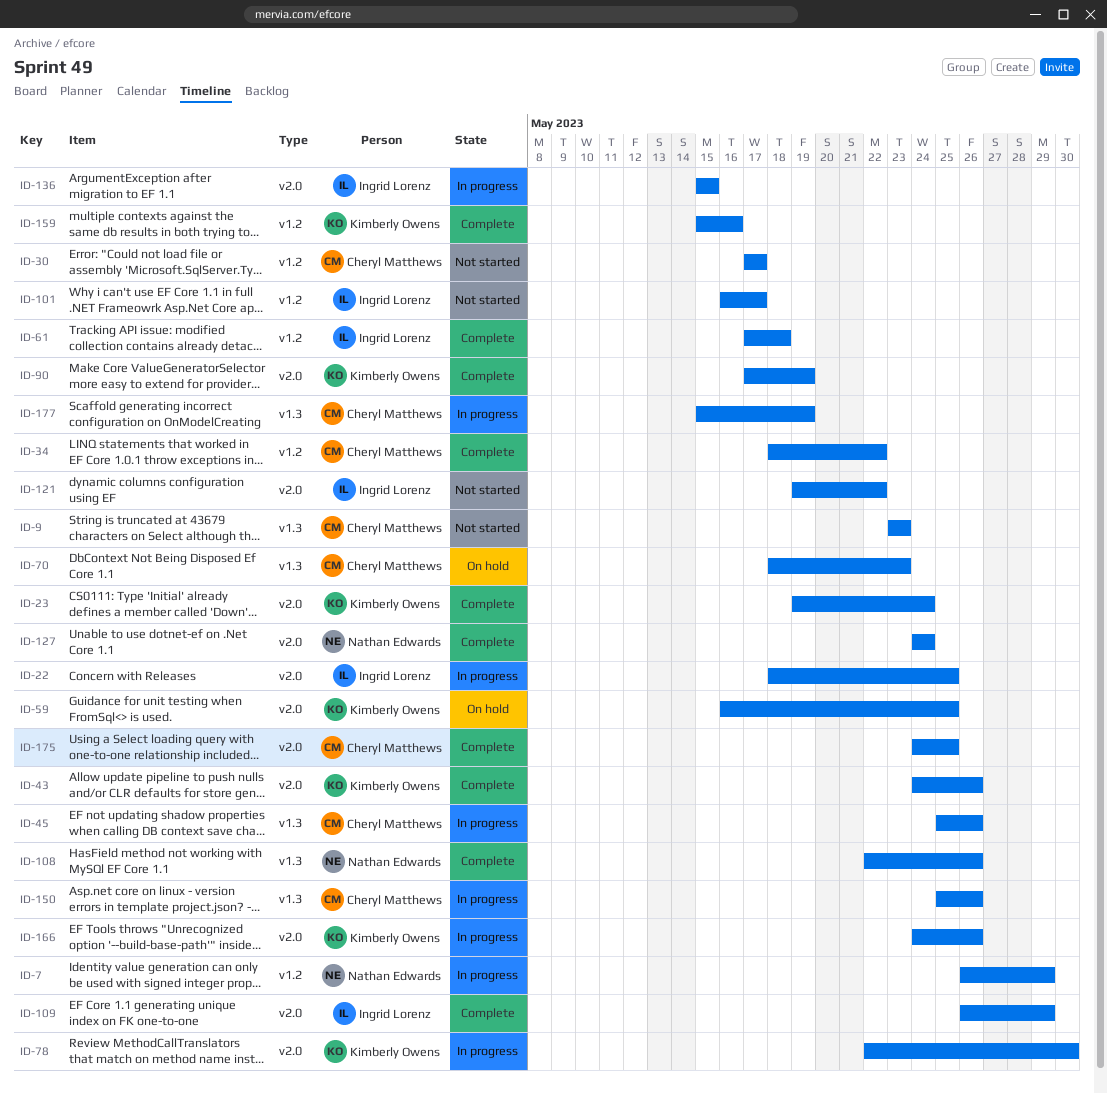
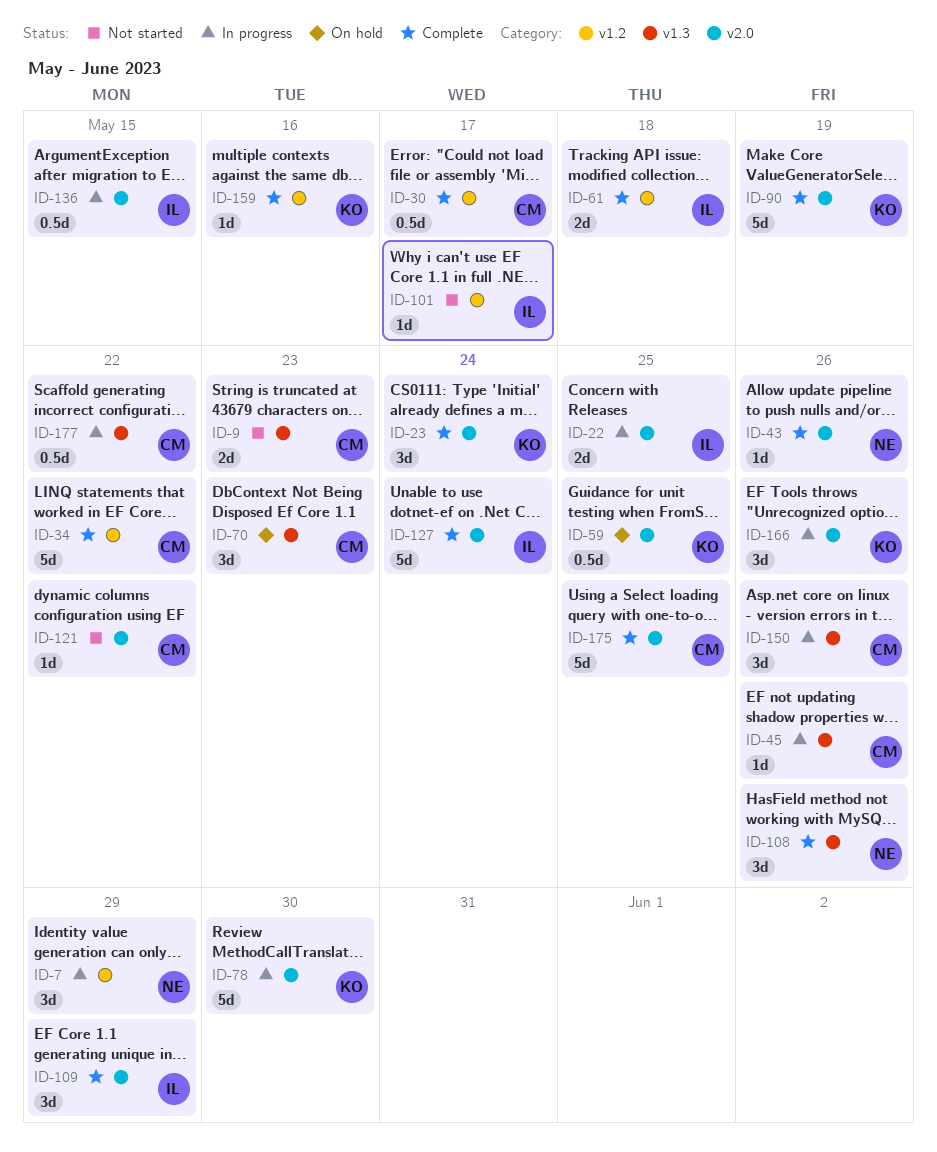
ID-30, status: Not started -> Complete
ID-43, owner: Kimberly Owens -> Nathan Edwards
ID-121, owner: Ingrid Lorenz -> Cheryl Matthews
ID-127, owner: Nathan Edwards -> Ingrid Lorenz
ID-177, due: May 19 -> May 22

